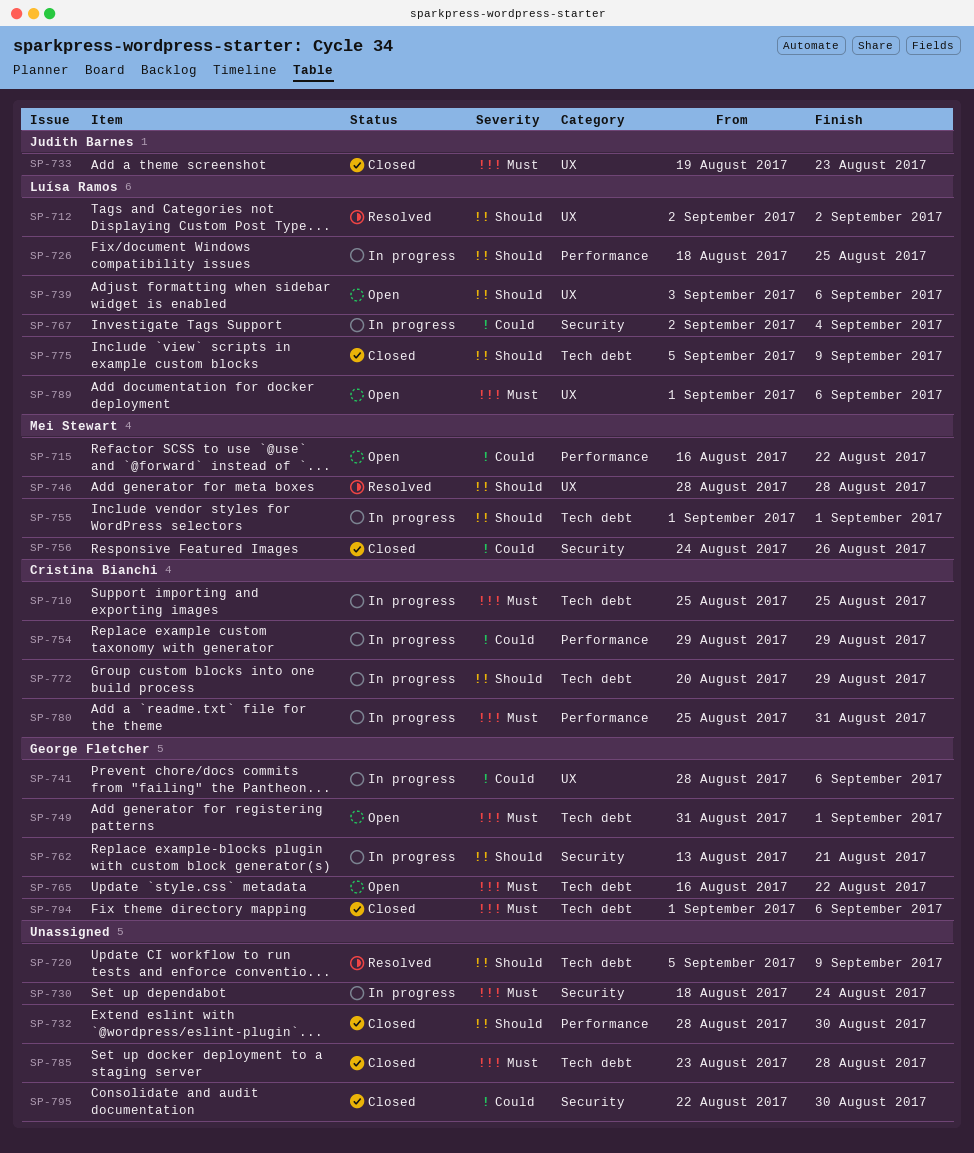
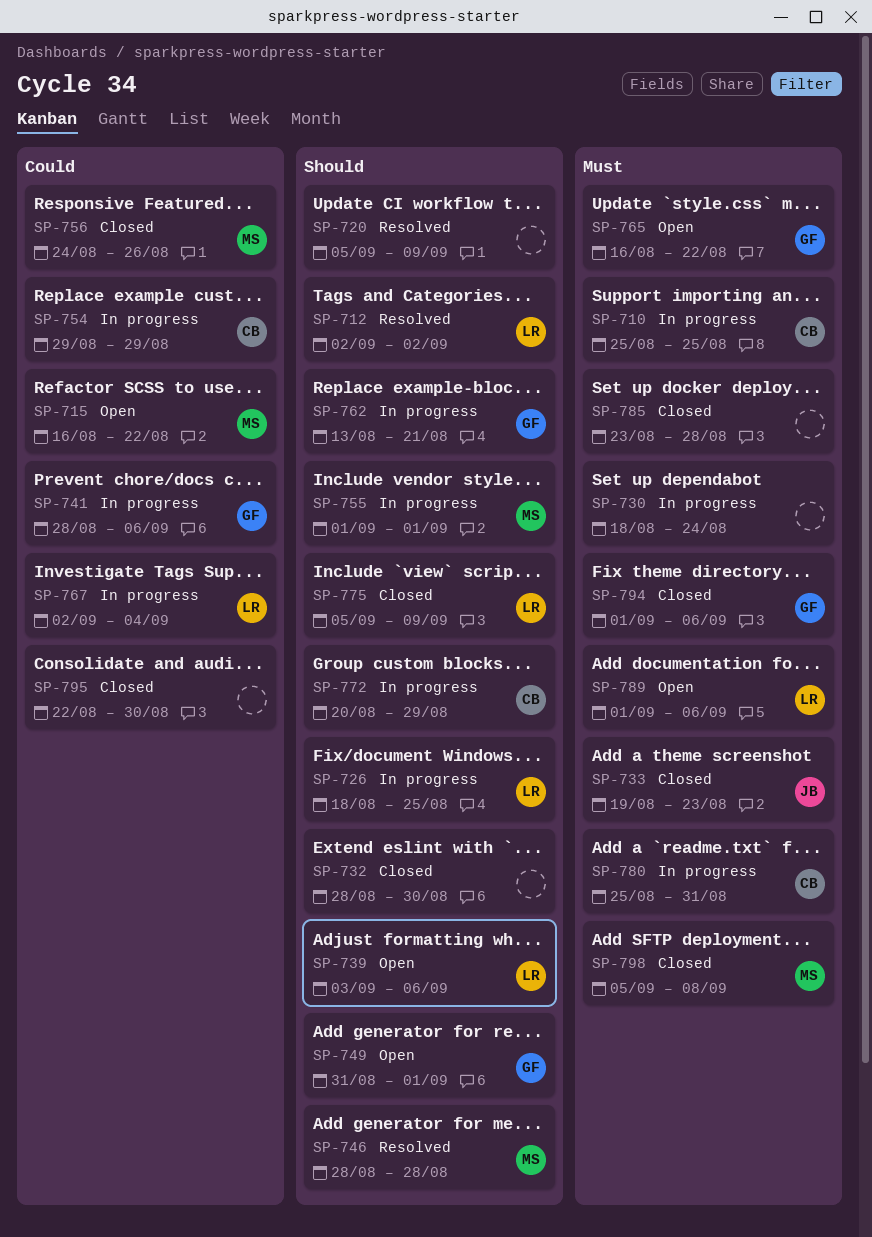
SP-749, priority: Must -> Should
SP-798: none -> present

